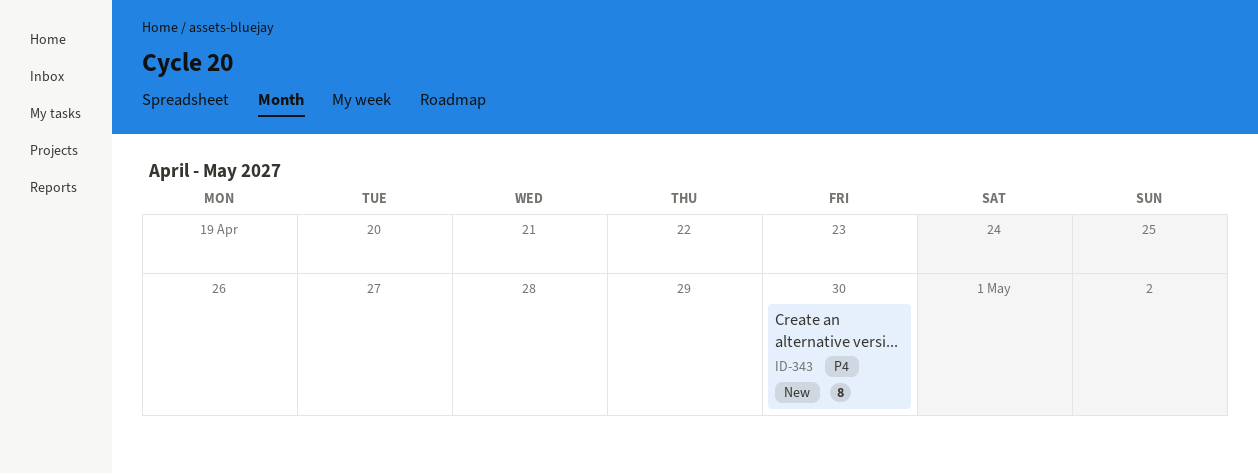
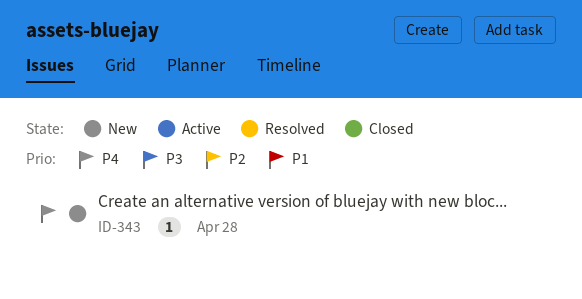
ID-343, estimate: 8 -> 1
ID-343, due: Apr 30 -> Apr 28

